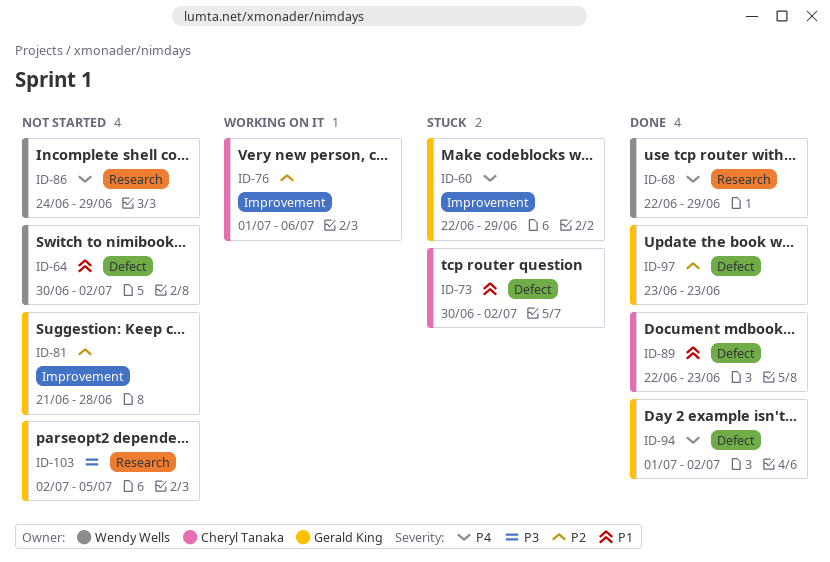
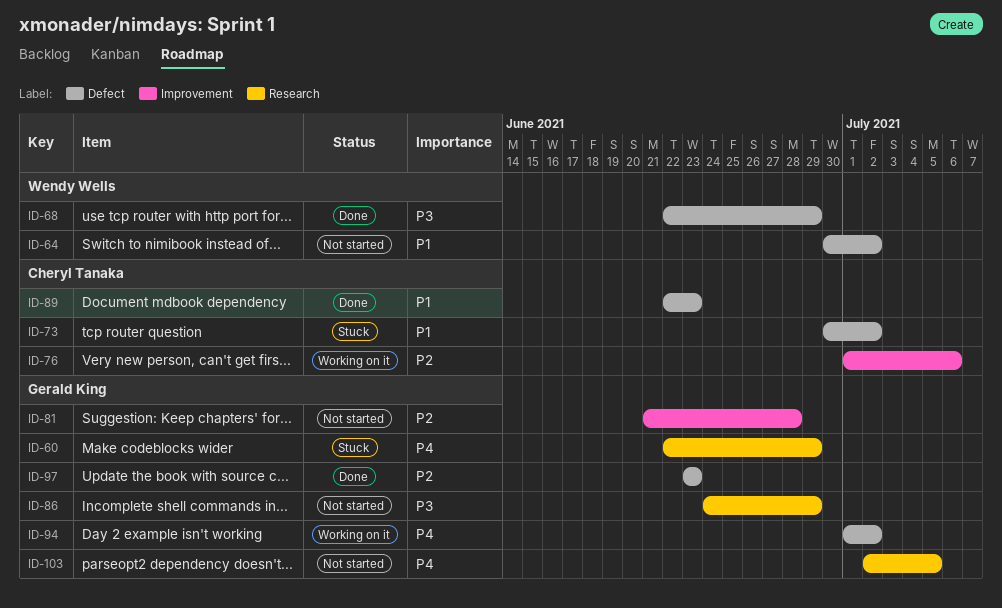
ID-60, label: Improvement -> Research
ID-68, priority: P4 -> P3
ID-68, label: Research -> Defect
ID-86, owner: Wendy Wells -> Gerald King
ID-86, priority: P4 -> P3
ID-94, status: Done -> Working on it
ID-103, priority: P3 -> P4

